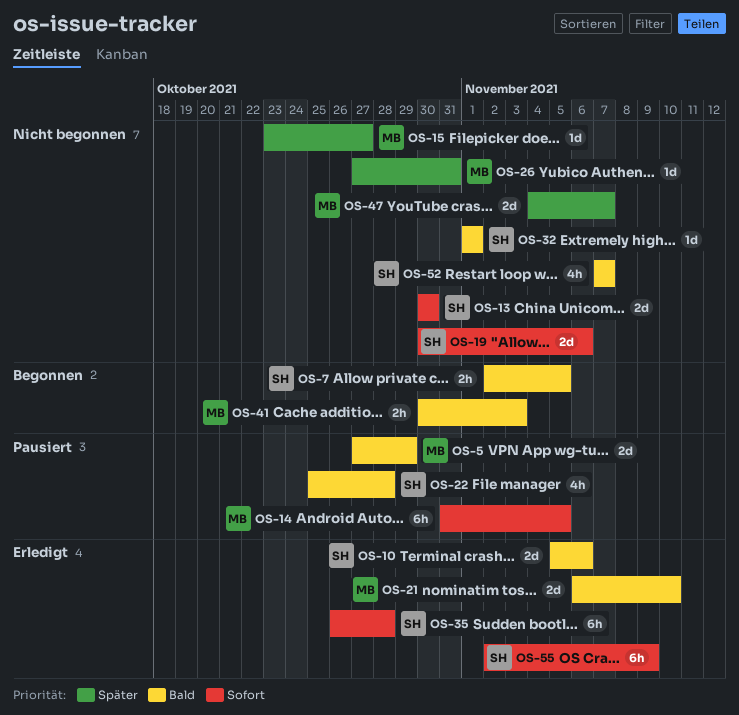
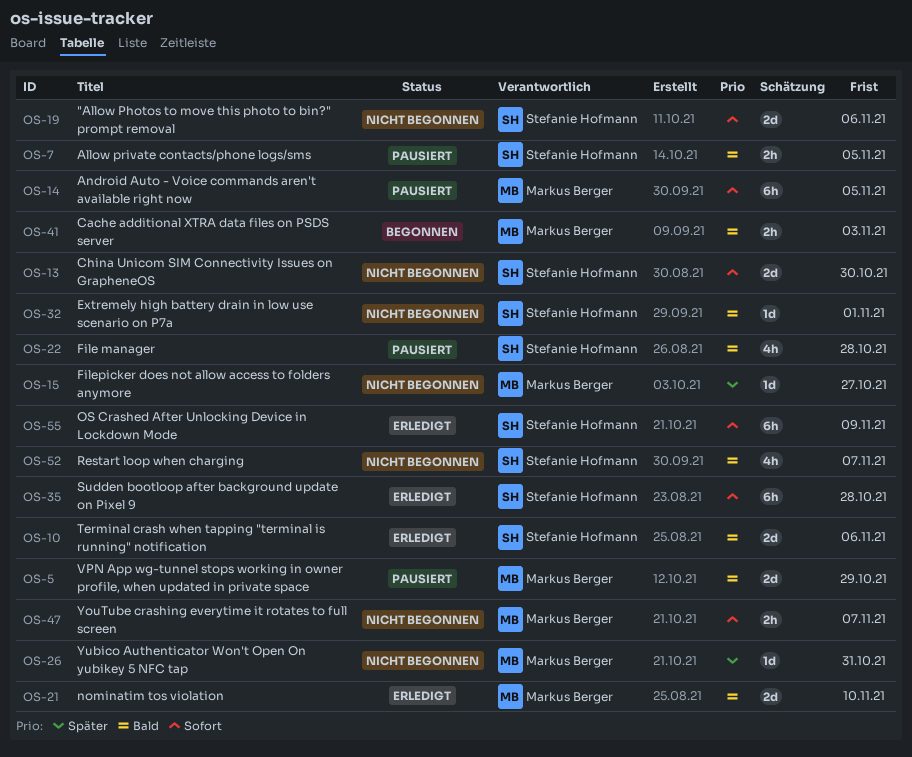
OS-7, status: Begonnen -> Pausiert
OS-47, priority: Später -> Sofort
OS-47, estimate: 2d -> 2h

